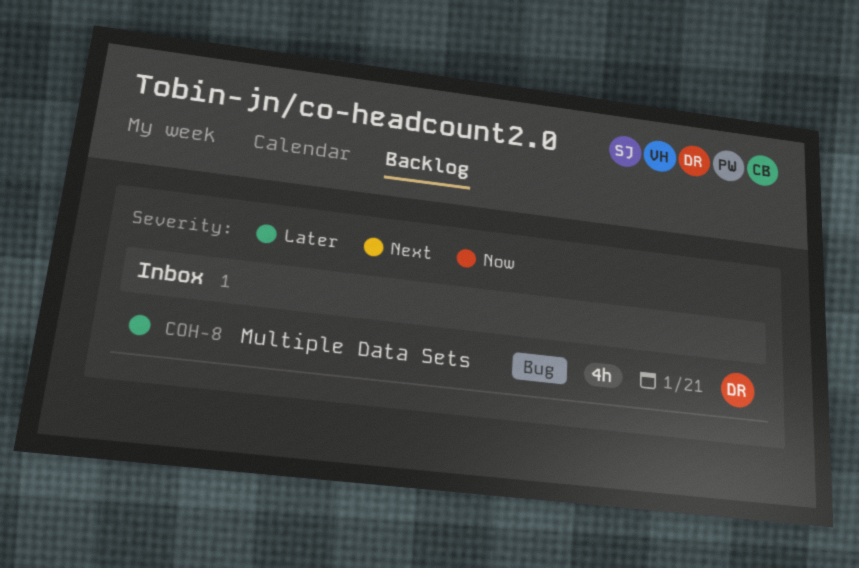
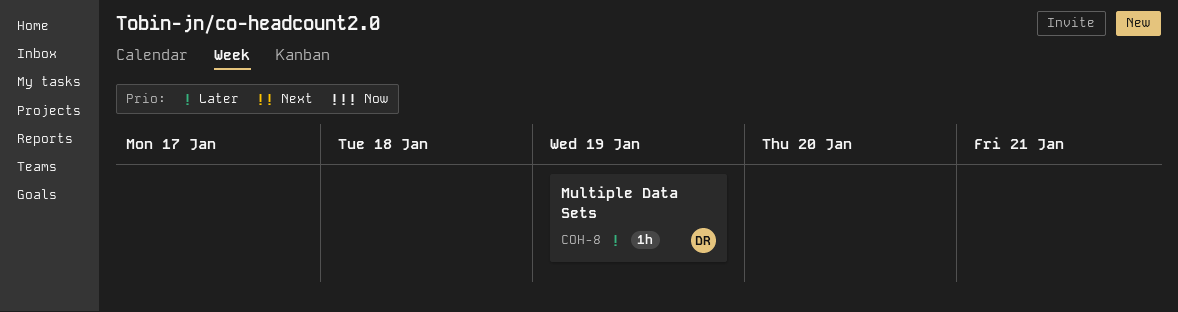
COH-8, estimate: 4h -> 1h
COH-8, due: Jan 21 -> Jan 19

